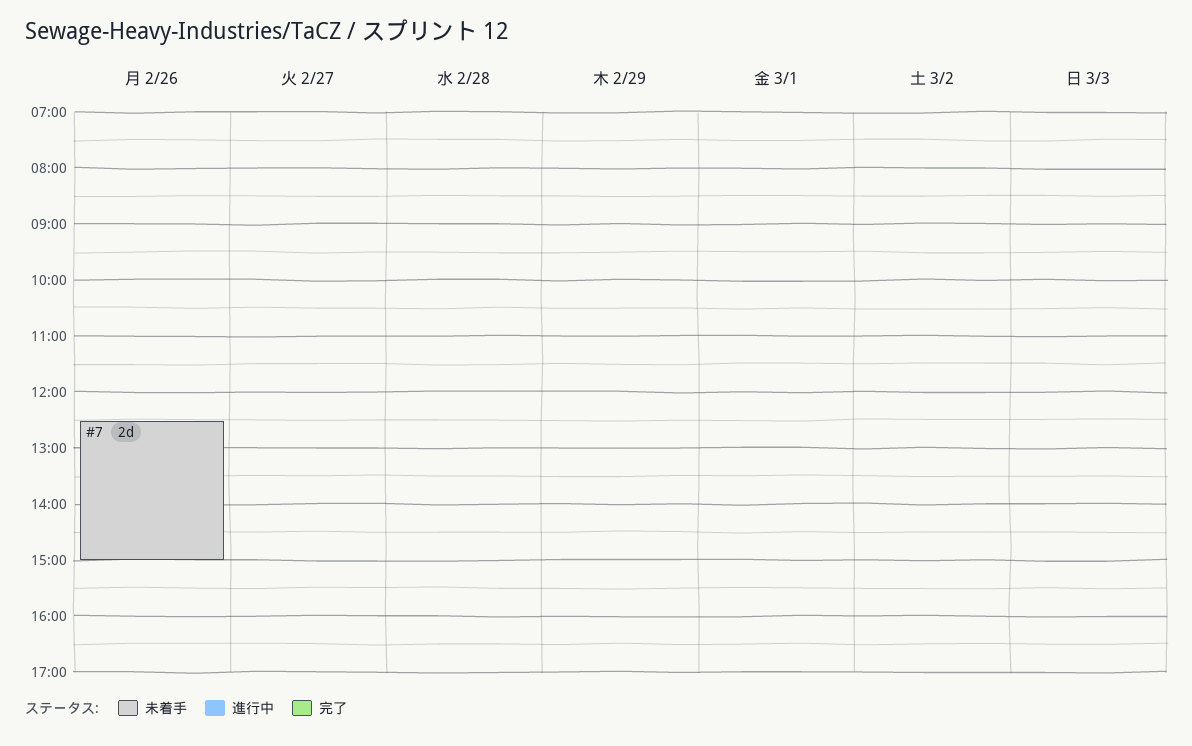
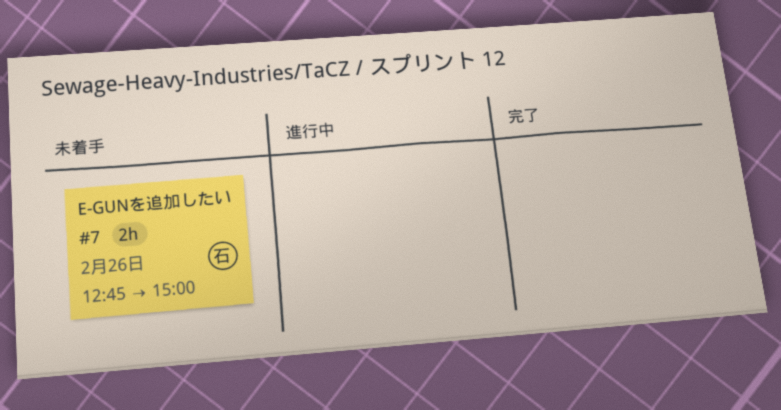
#7, estimate: 2d -> 2h
#7, begins: 12:30 -> 12:45

